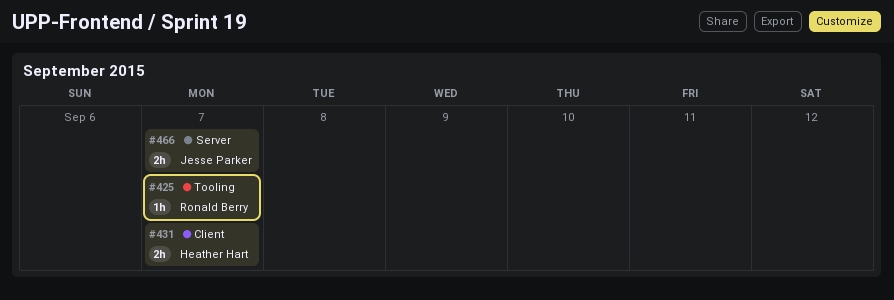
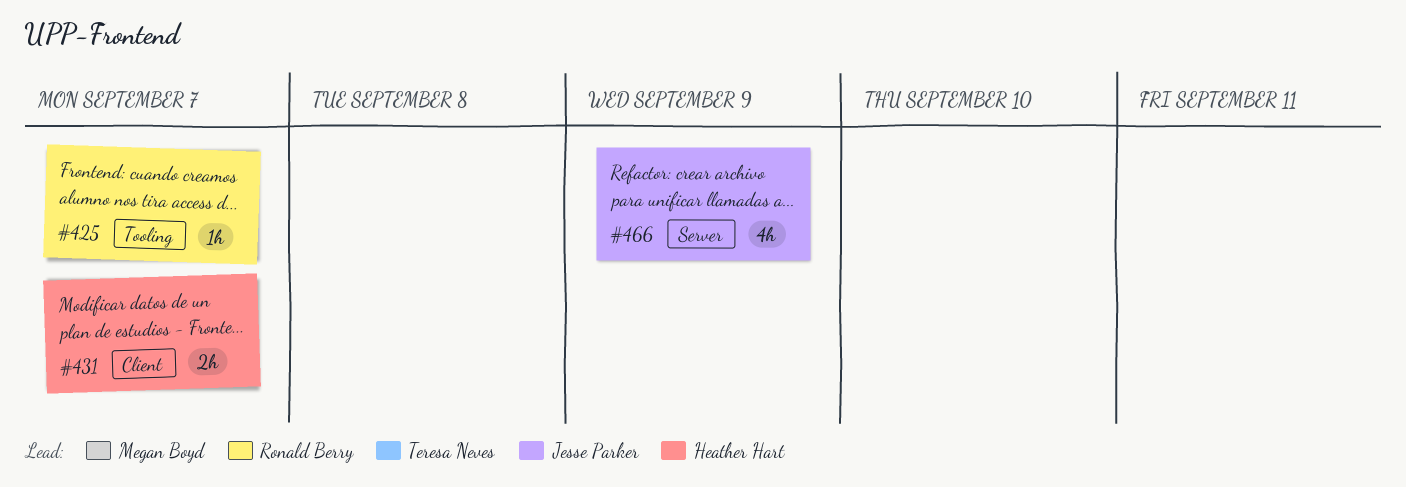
#466, estimate: 2h -> 4h
#466, due: Sep 7 -> Sep 9

